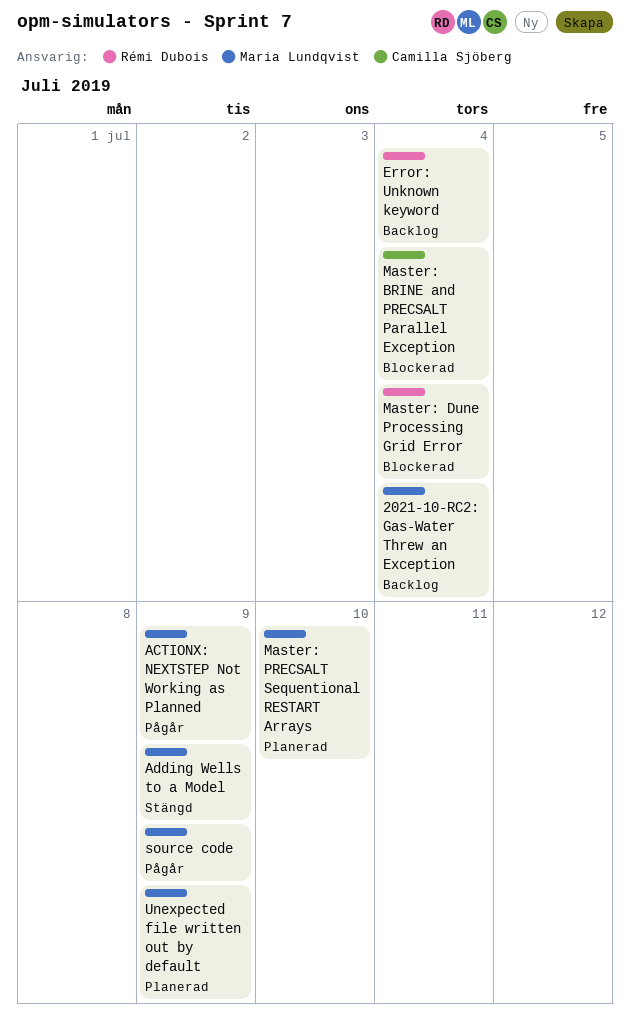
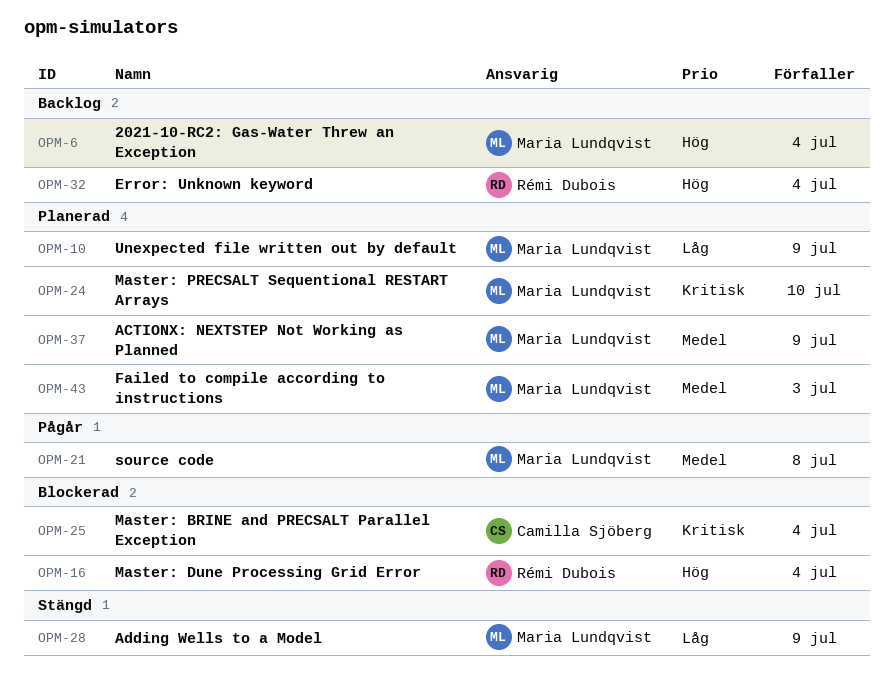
ACTIONX: NEXTSTEP Not Working as Planned, status: Pågår -> Planerad
Failed to compile according to instructions: none -> present
source code, due: Jul 9 -> Jul 8

